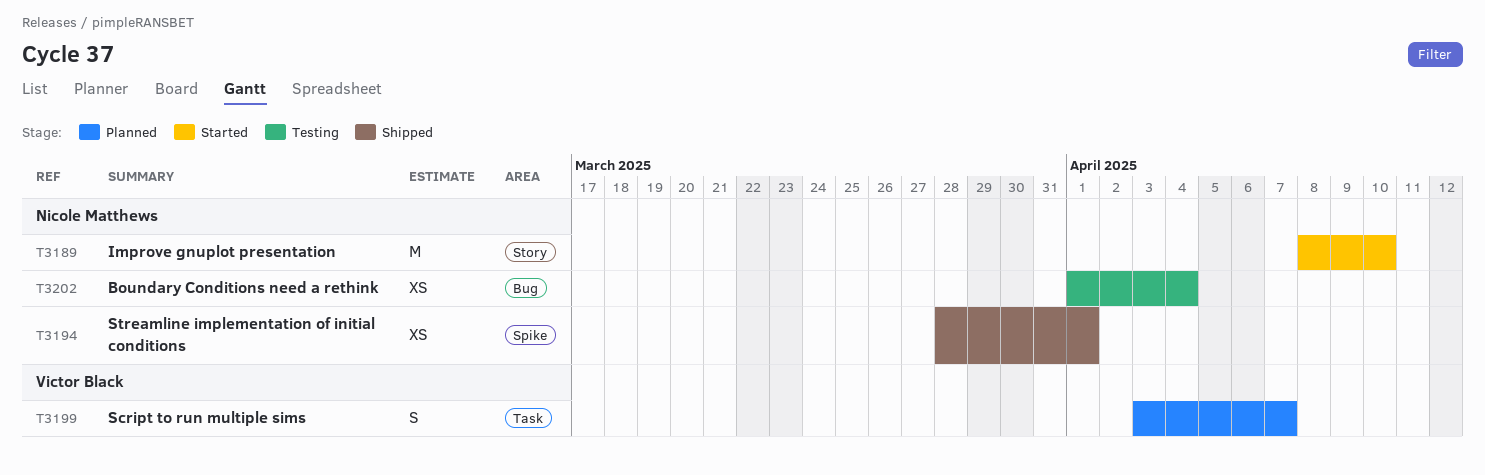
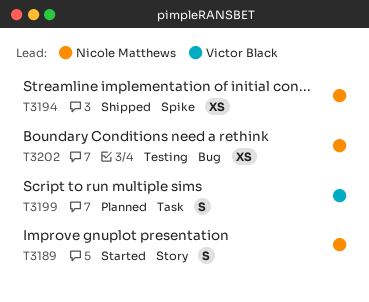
T3189, estimate: M -> S

